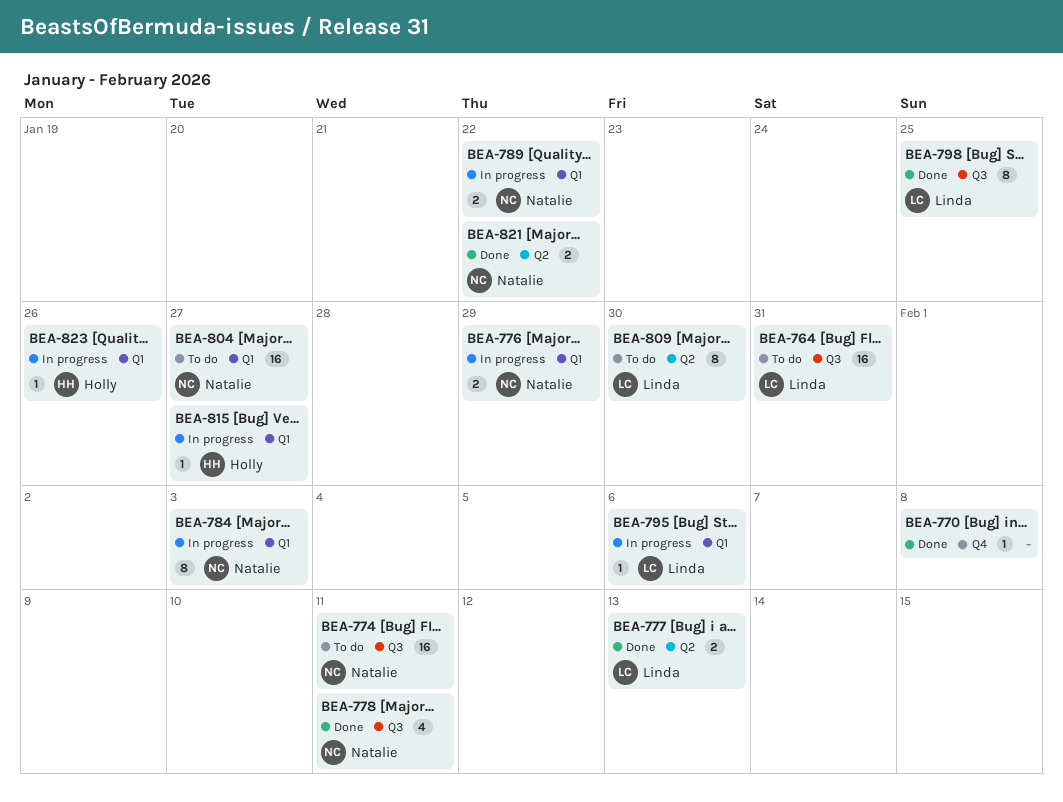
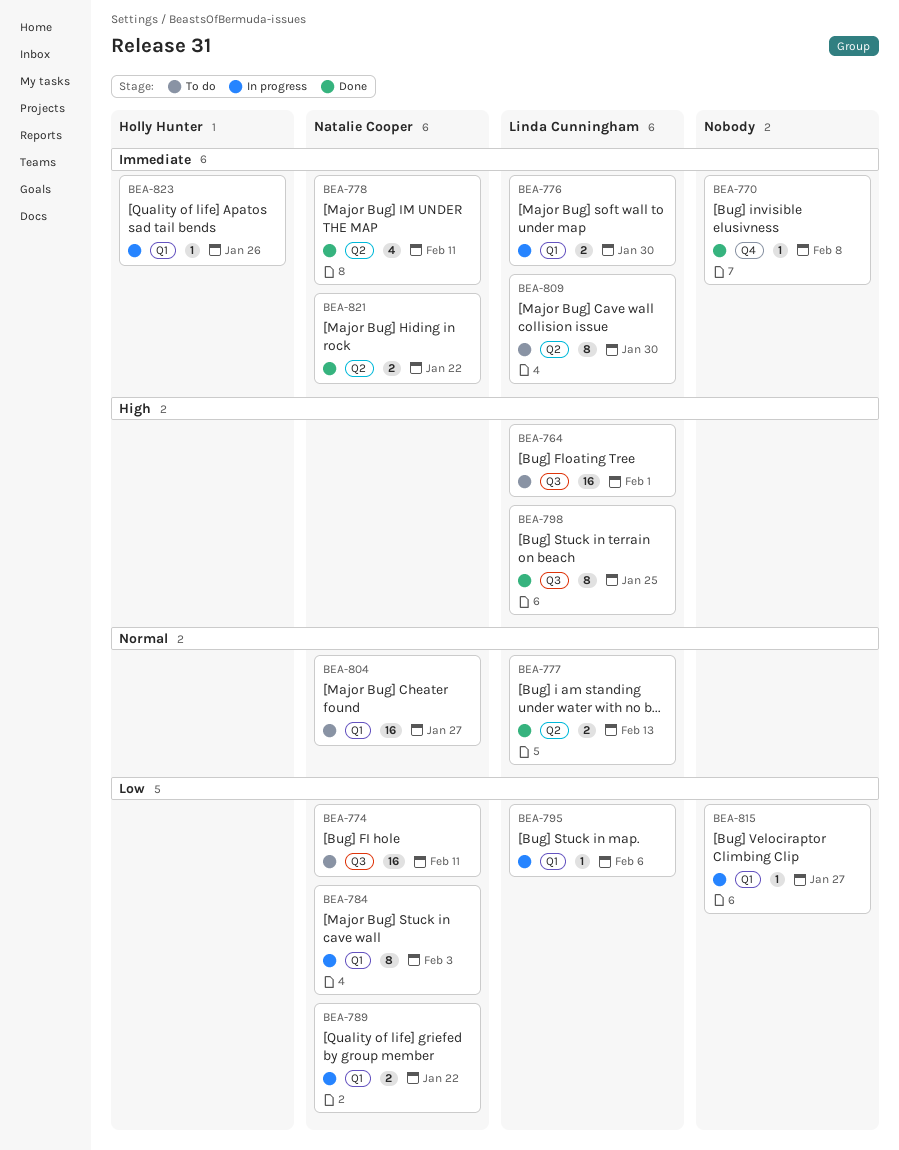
BEA-764, due: Jan 31 -> Feb 1
BEA-776, owner: Natalie Cooper -> Linda Cunningham
BEA-776, due: Jan 29 -> Jan 30
BEA-778, label: Q3 -> Q2
BEA-815, owner: Holly Hunter -> none

